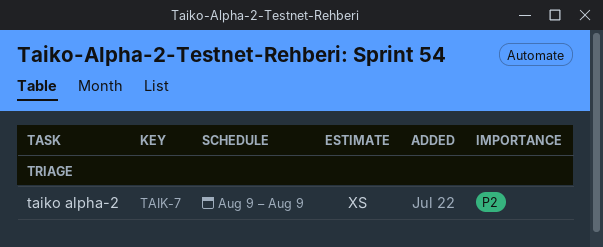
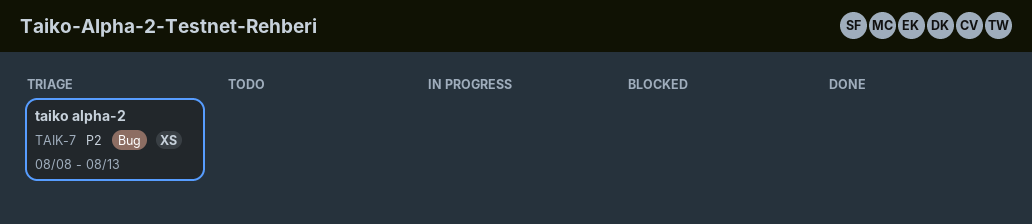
TAIK-7, start: Aug 9 -> Aug 8
TAIK-7, due: Aug 9 -> Aug 13

